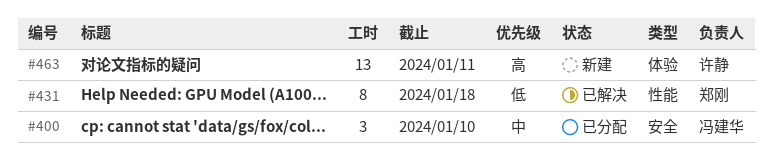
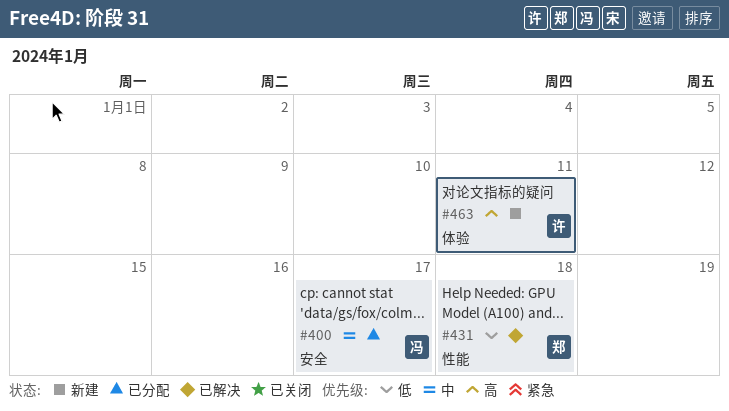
#400, due: Jan 10 -> Jan 17

